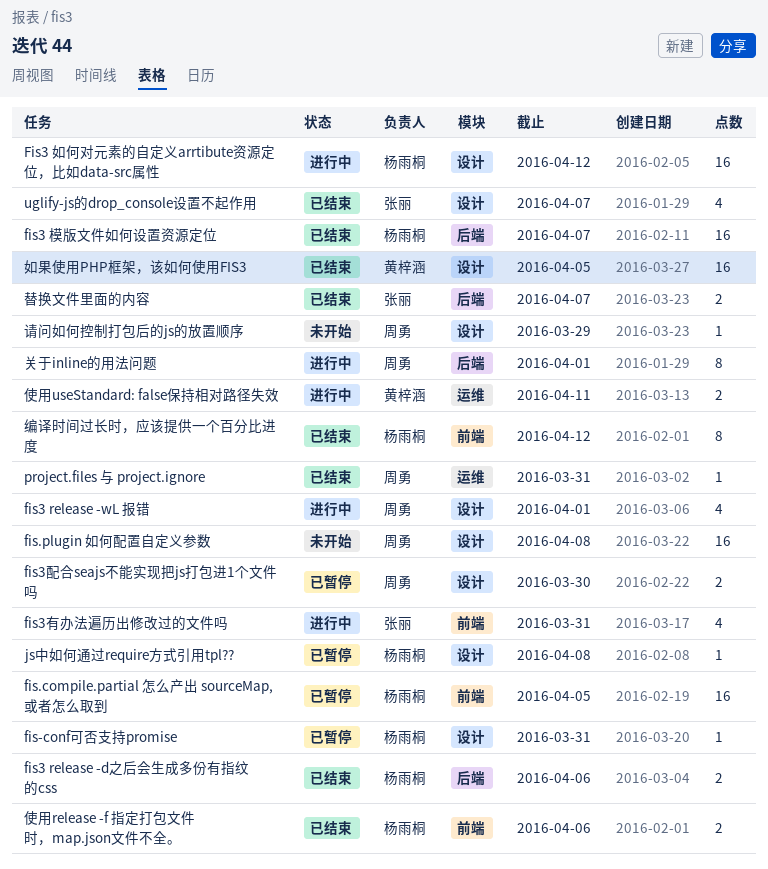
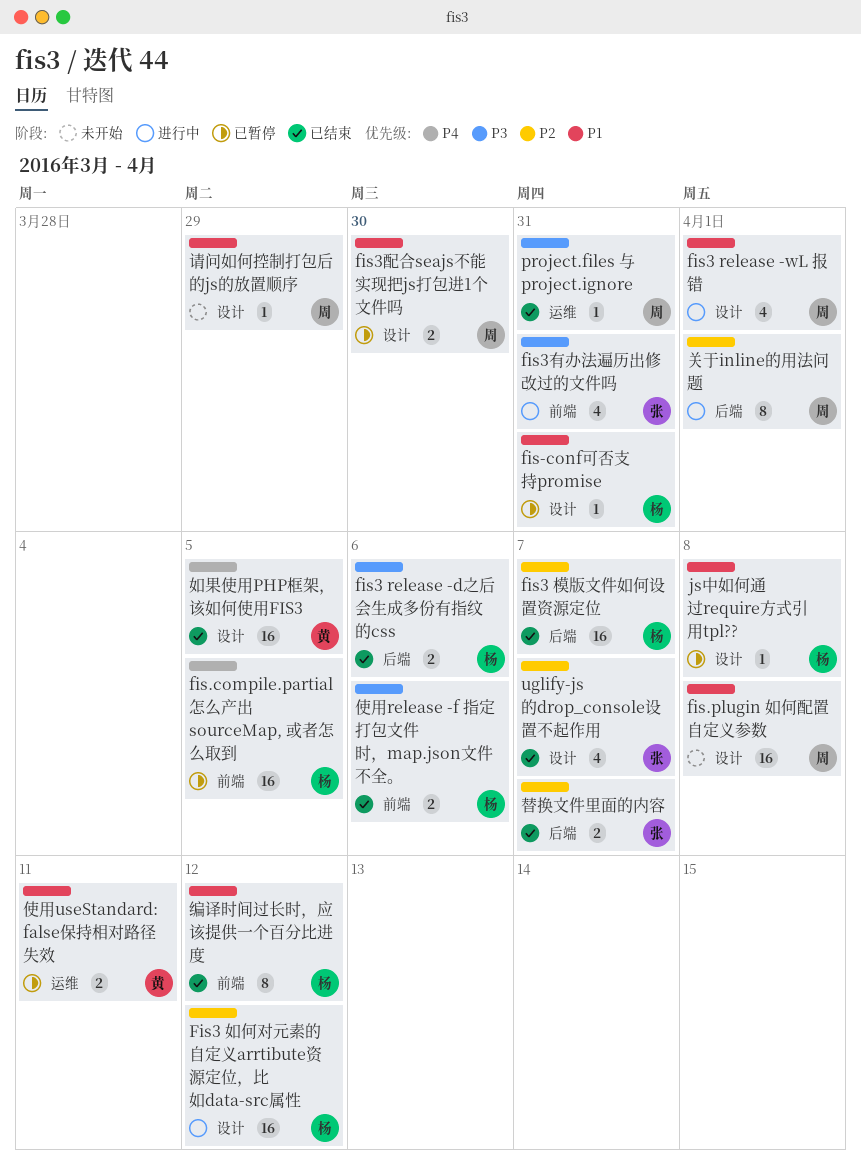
使用useStandard: false保持相对路径失效, status: 进行中 -> 已暂停

